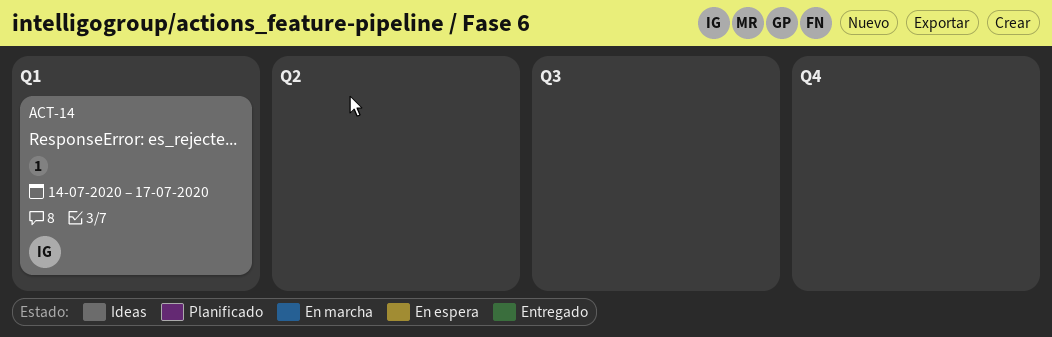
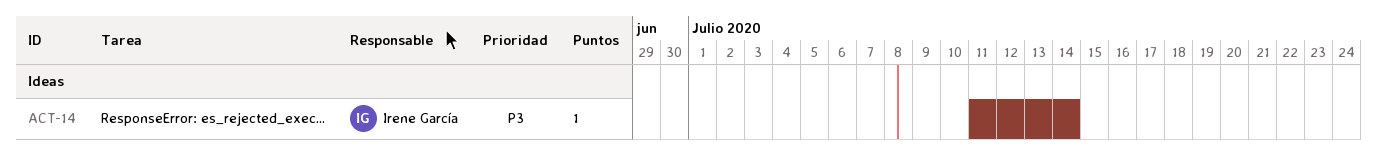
ACT-14, start: Jul 14 -> Jul 11
ACT-14, due: Jul 17 -> Jul 14

